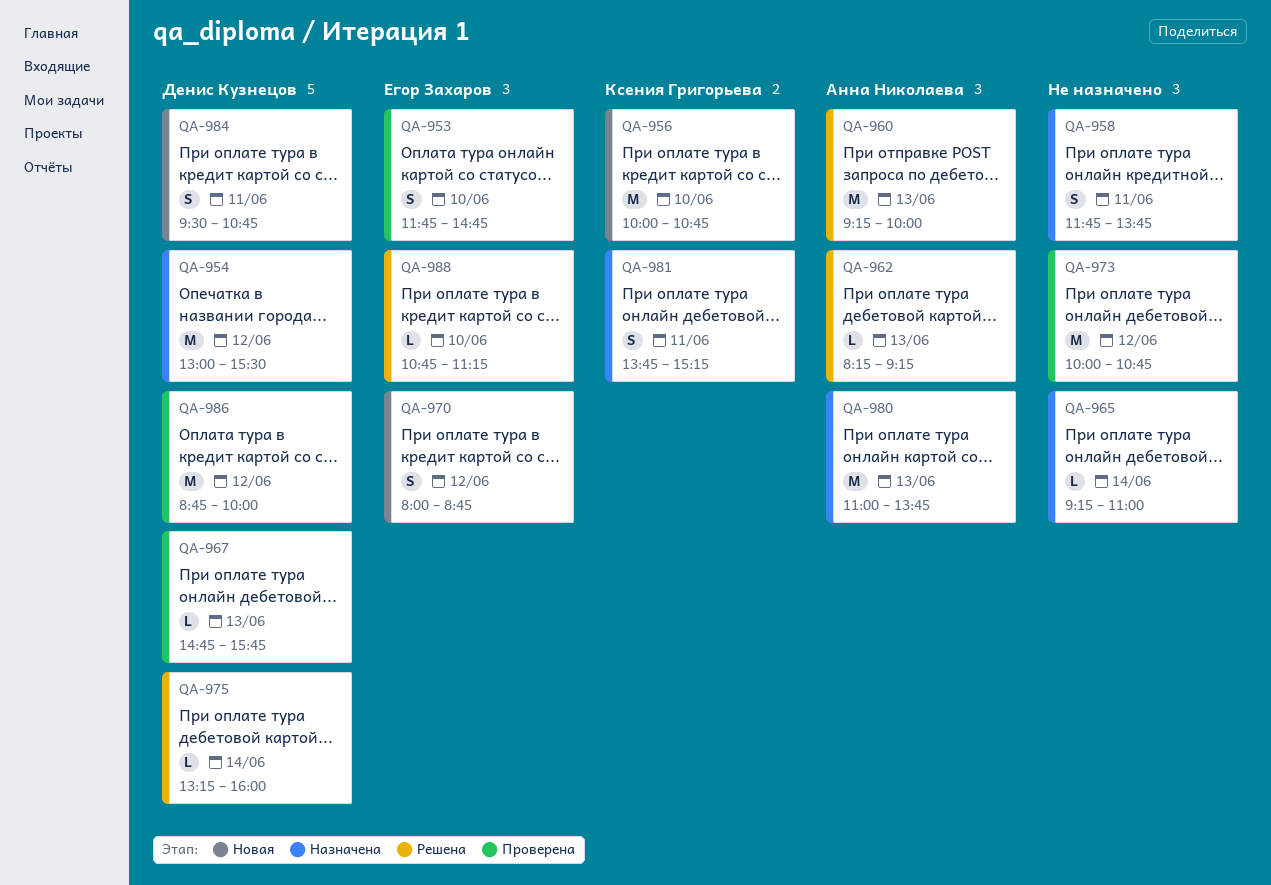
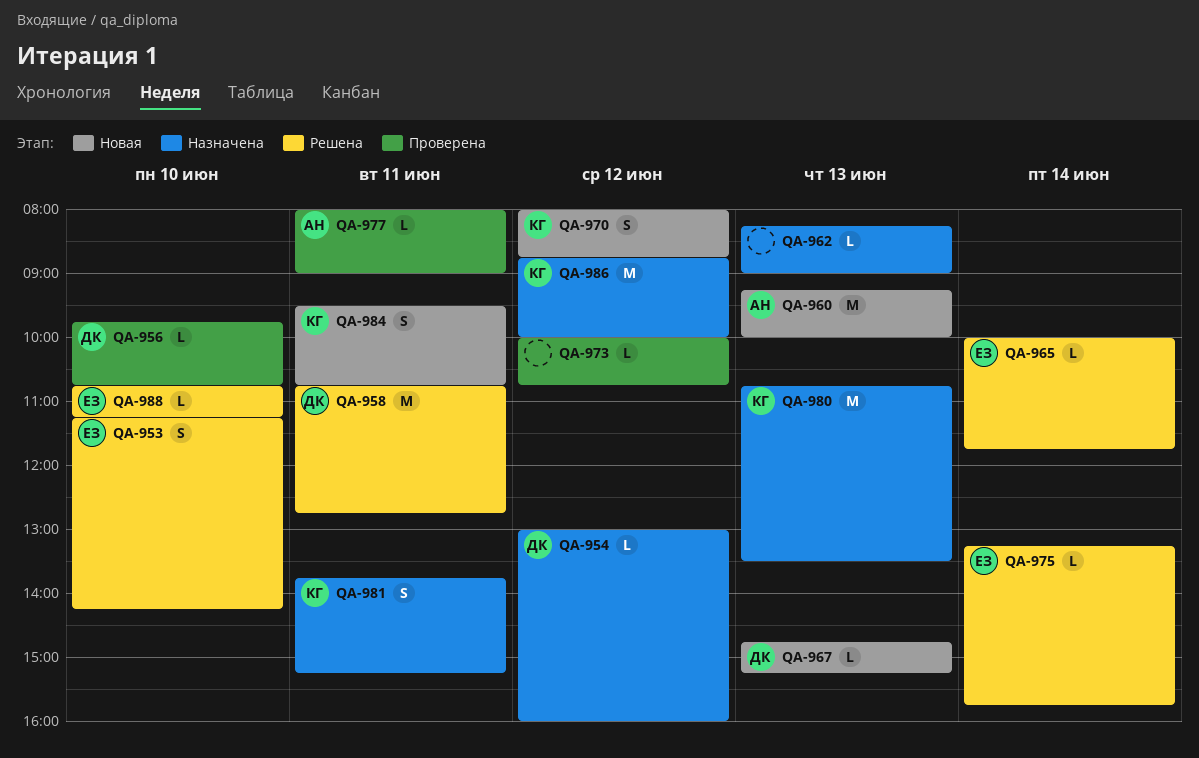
QA-953, status: Проверена -> Решена
QA-953, begins: 11:45 -> 11:15
QA-953, ends: 14:45 -> 14:15
QA-954, estimate: M -> L
QA-954, ends: 15:30 -> 16:00
QA-956, status: Новая -> Проверена
QA-956, owner: Ксения Григорьева -> Денис Кузнецов
QA-956, estimate: M -> L
QA-956, begins: 10:00 -> 09:45
QA-958, status: Назначена -> Решена
QA-958, owner: none -> Денис Кузнецов
QA-958, estimate: S -> M
QA-958, begins: 11:45 -> 10:45
QA-958, ends: 13:45 -> 12:45
QA-960, status: Решена -> Новая
QA-962, status: Решена -> Назначена
QA-962, owner: Анна Николаева -> none
QA-962, ends: 09:15 -> 09:00
QA-965, status: Назначена -> Решена
QA-965, owner: none -> Егор Захаров
QA-965, begins: 09:15 -> 10:00
QA-965, ends: 11:00 -> 11:45
QA-967, status: Проверена -> Новая
QA-967, ends: 15:45 -> 15:15
QA-970, owner: Егор Захаров -> Ксения Григорьева
QA-973, estimate: M -> L
QA-975, owner: Денис Кузнецов -> Егор Захаров
QA-975, ends: 16:00 -> 15:45
QA-977: none -> present
QA-980, owner: Анна Николаева -> Ксения Григорьева
QA-980, begins: 11:00 -> 10:45
QA-980, ends: 13:45 -> 13:30
QA-984, owner: Денис Кузнецов -> Ксения Григорьева
QA-986, status: Проверена -> Назначена
QA-986, owner: Денис Кузнецов -> Ксения Григорьева

